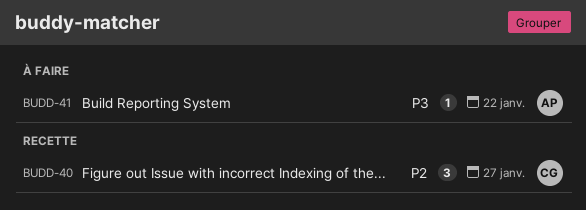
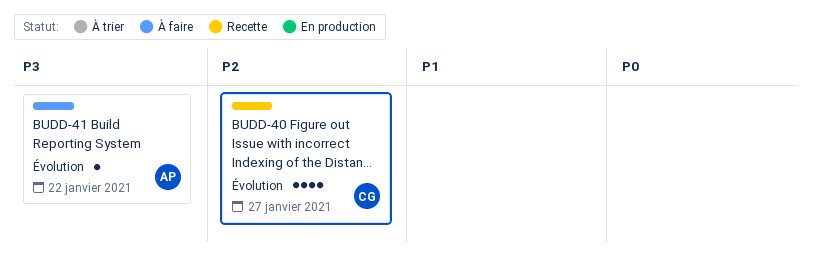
BUDD-40, estimate: 3 -> 4

